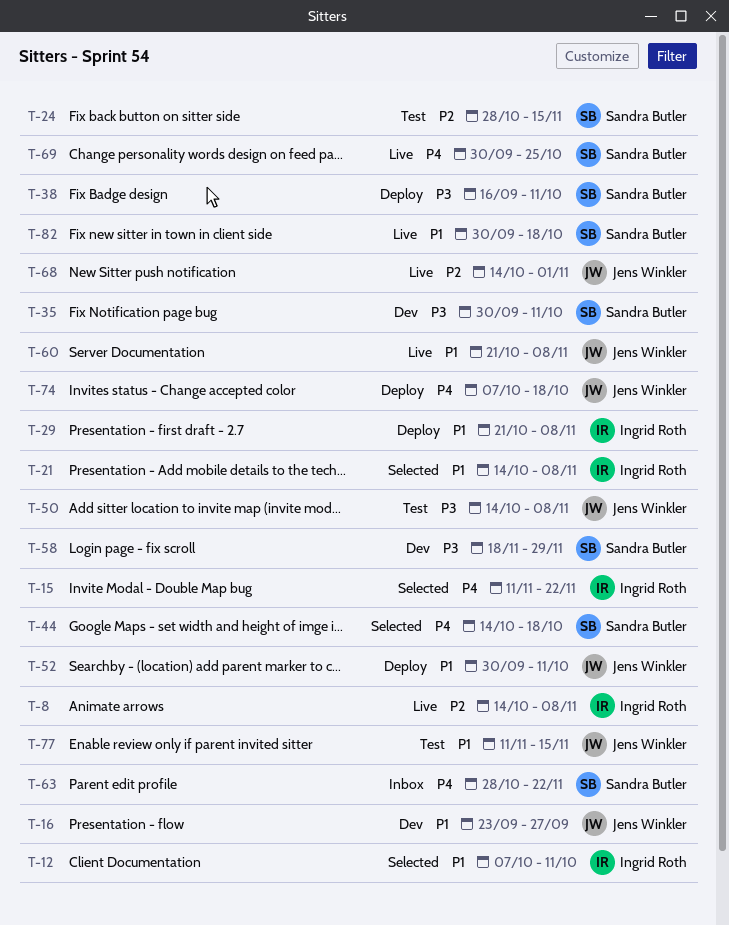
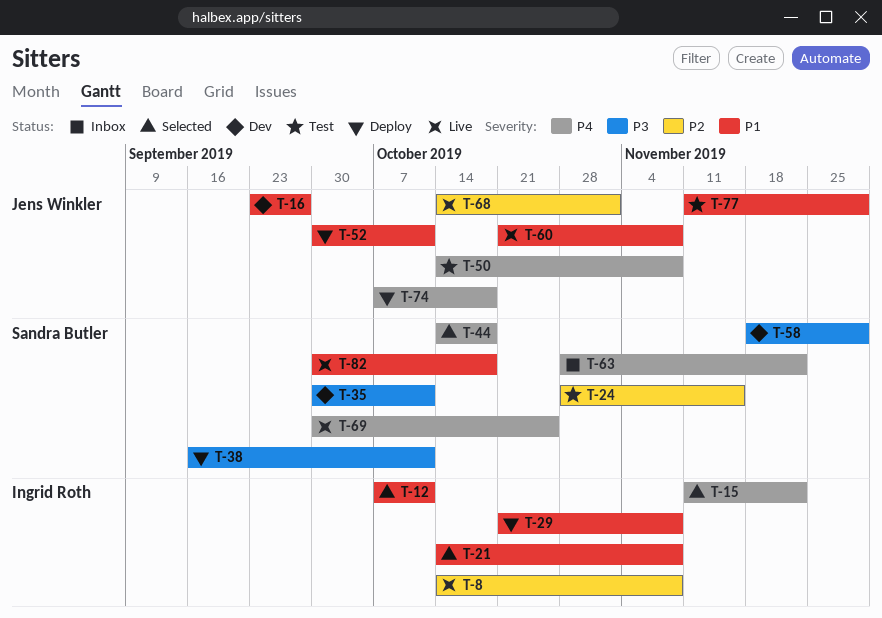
T-50, priority: P3 -> P4
T-77, due: Nov 15 -> Nov 29

